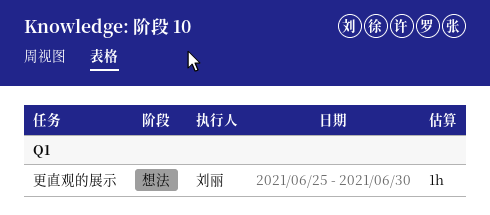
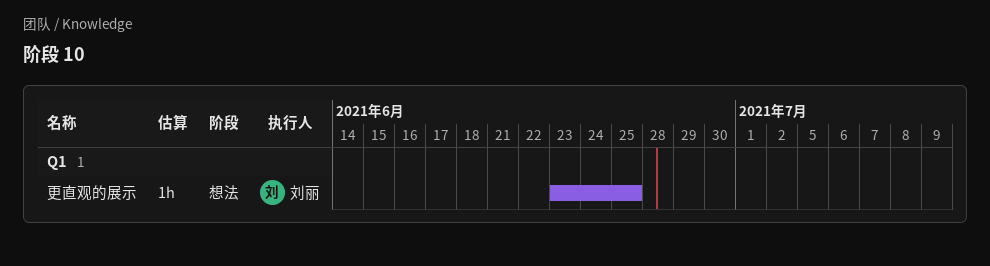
更直观的展示, start: Jun 25 -> Jun 23
更直观的展示, due: Jun 30 -> Jun 25

